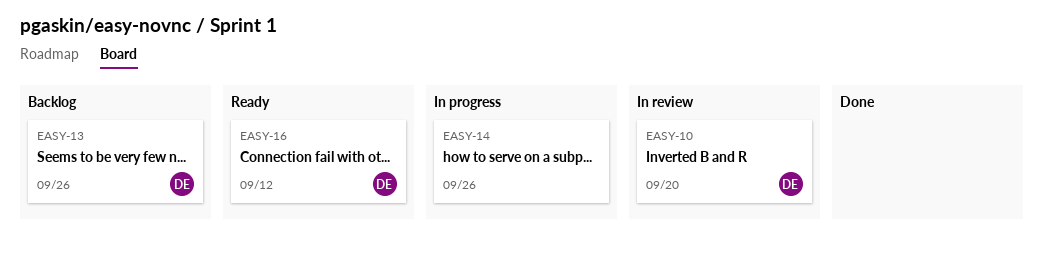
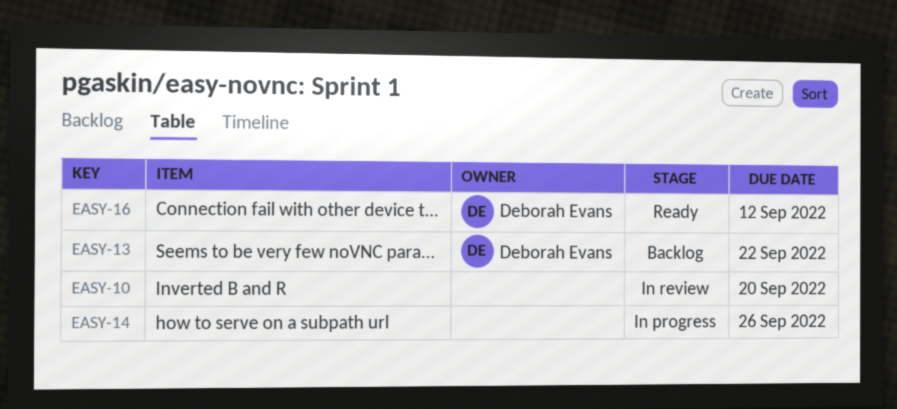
EASY-10, owner: Deborah Evans -> none
EASY-13, due: Sep 26 -> Sep 22

